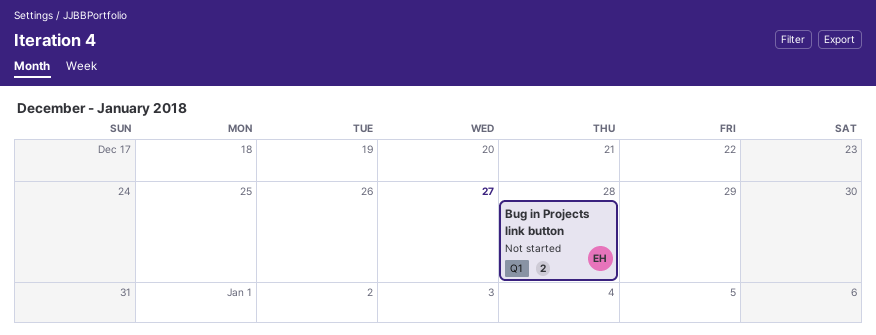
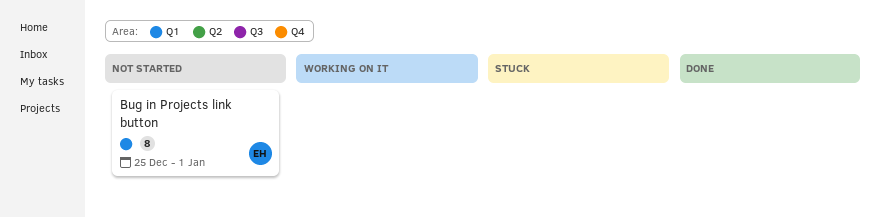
Bug in Projects link button, estimate: 2 -> 8
Bug in Projects link button, due: Dec 28 -> Jan 1

